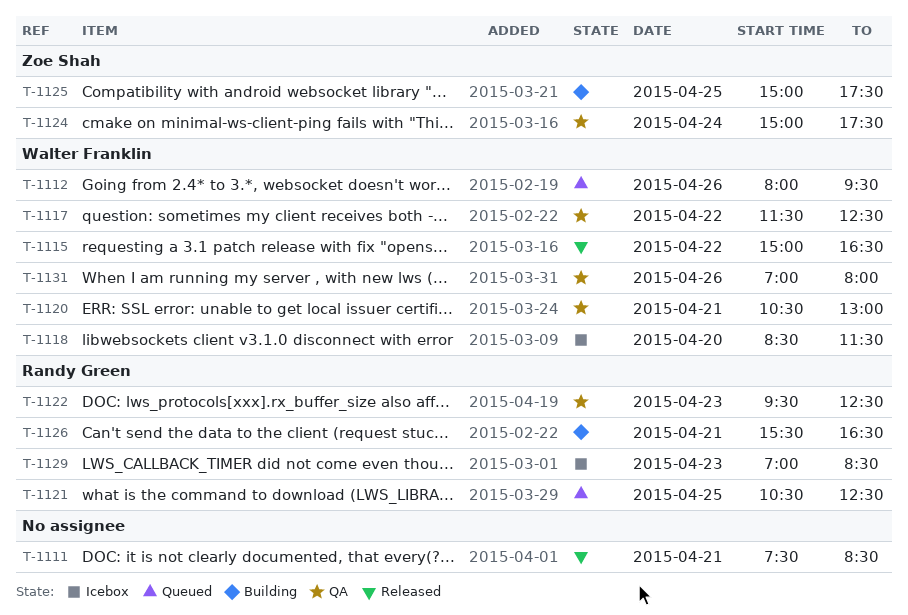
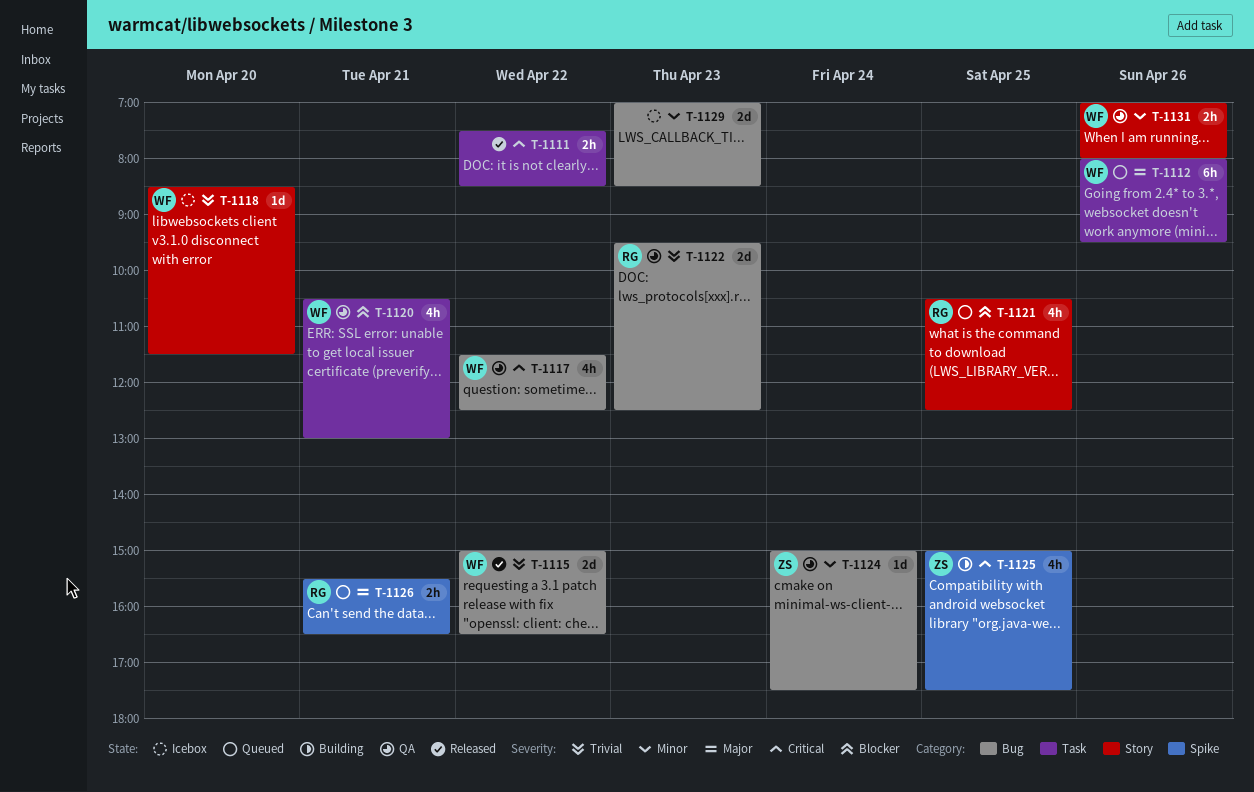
T-1111, day: Apr 21 -> Apr 22
T-1126, status: Building -> Queued
T-1129, owner: Randy Green -> none

